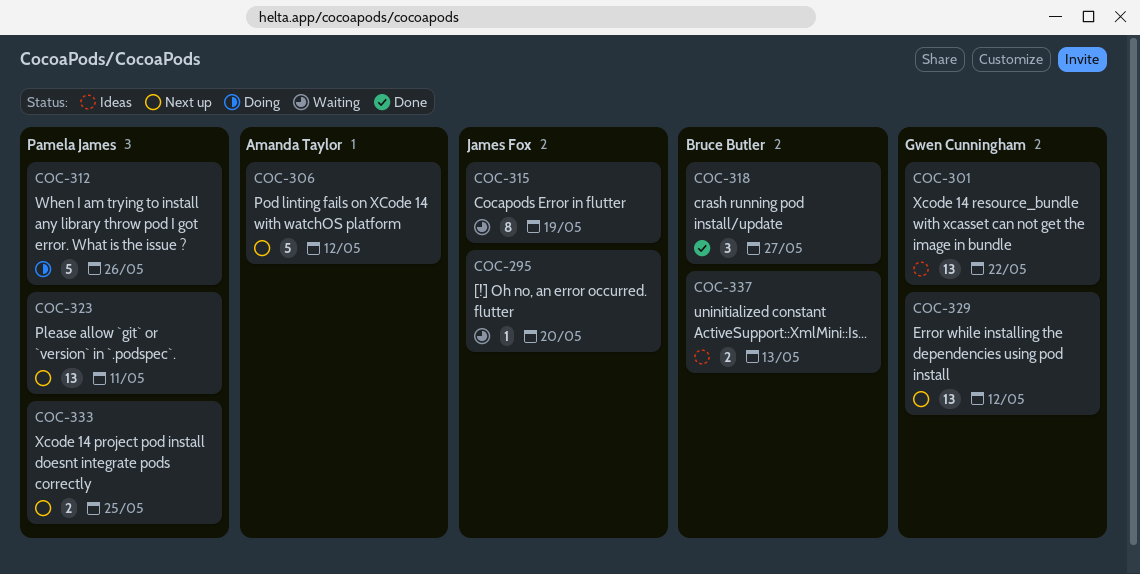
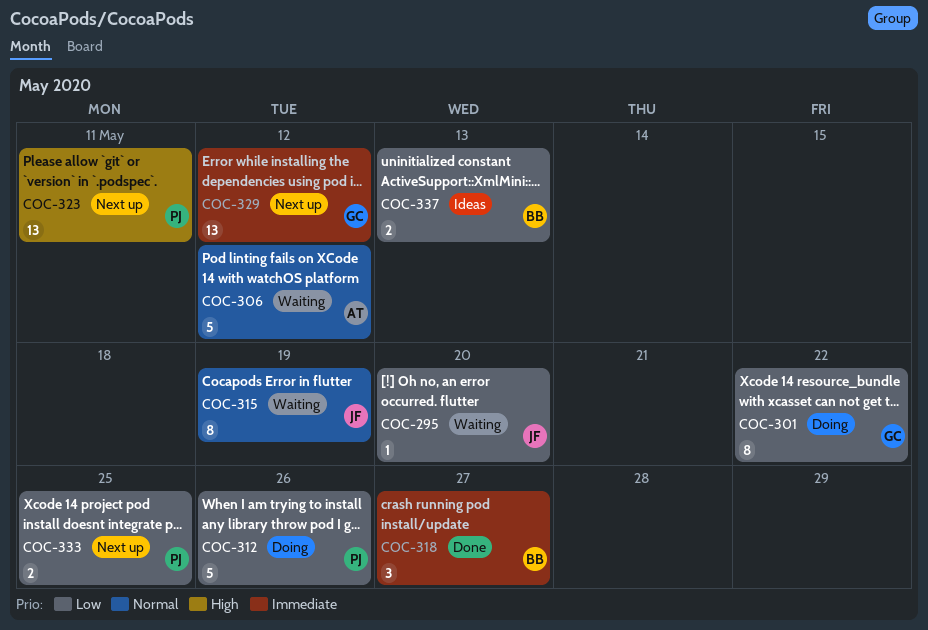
COC-301, status: Ideas -> Doing
COC-301, estimate: 13 -> 8
COC-306, status: Next up -> Waiting

